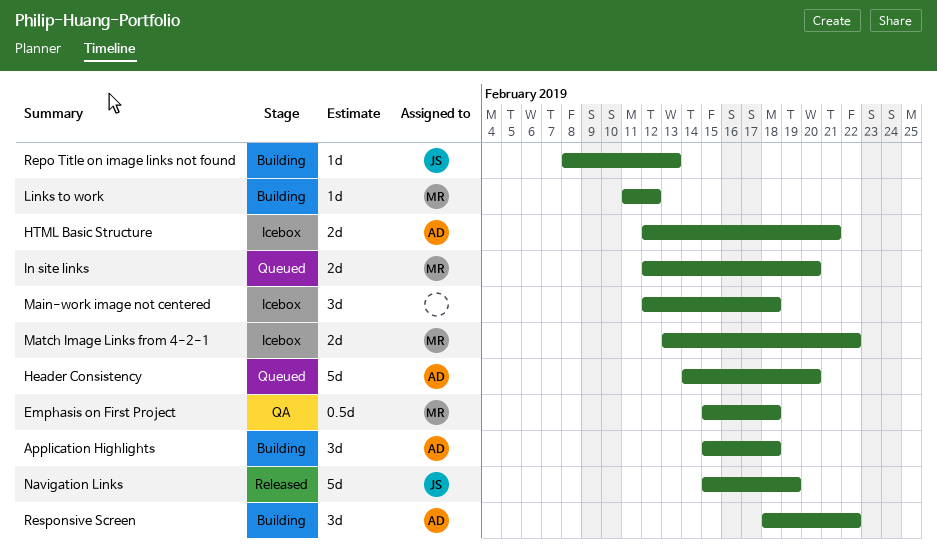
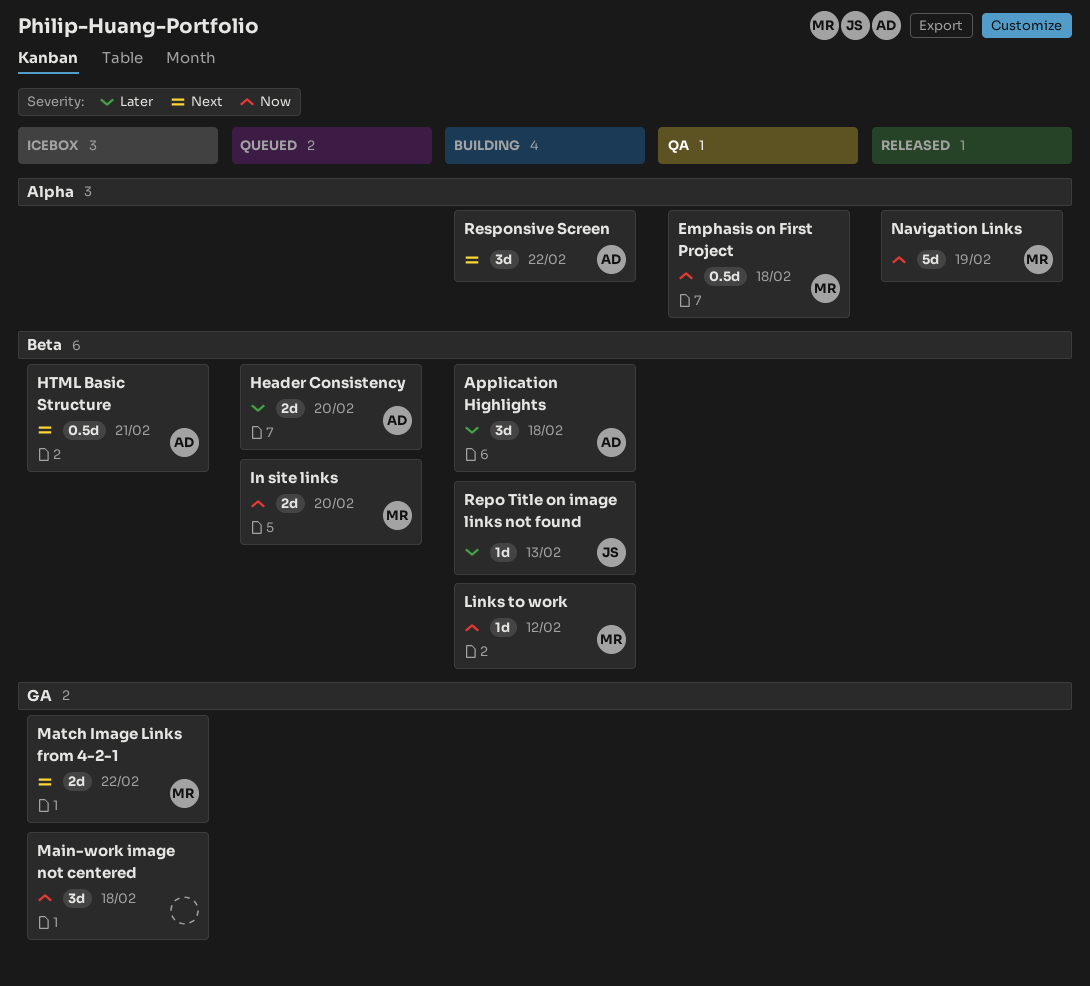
Header Consistency, estimate: 5d -> 2d
HTML Basic Structure, estimate: 2d -> 0.5d
Navigation Links, owner: JS -> MR

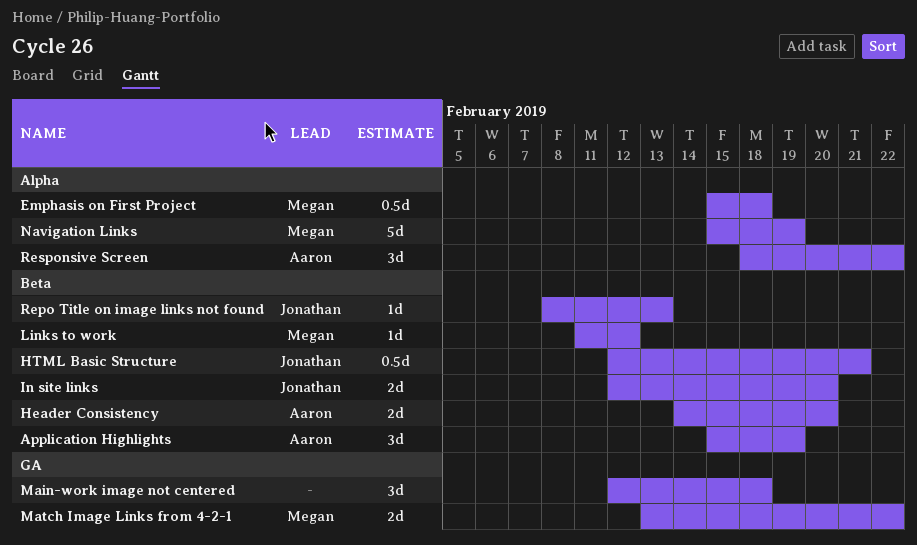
Application Highlights, due: Feb 18 -> Feb 19
HTML Basic Structure, owner: Aaron -> Jonathan
In site links, owner: Megan -> Jonathan

